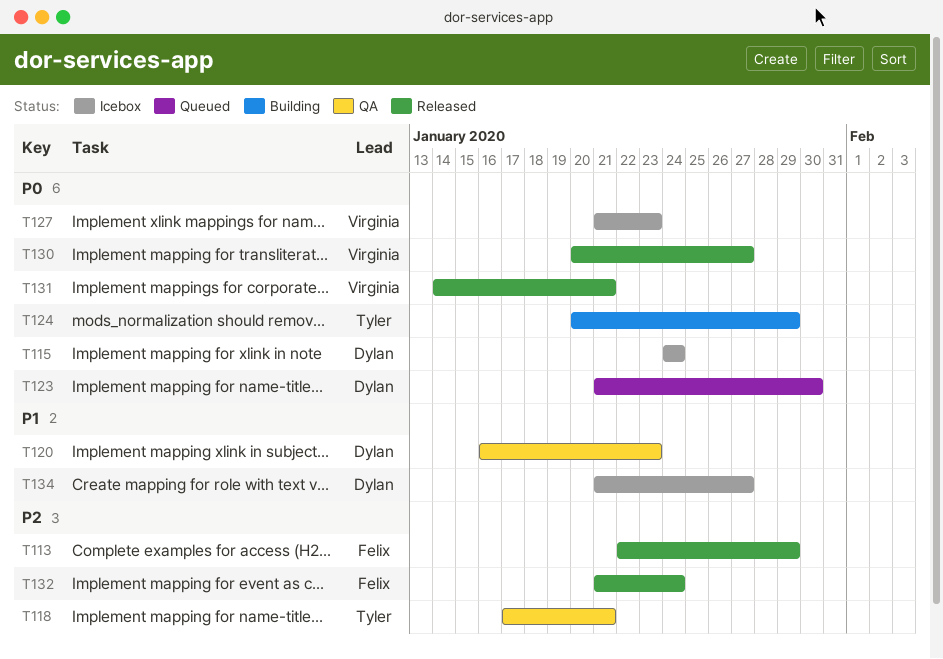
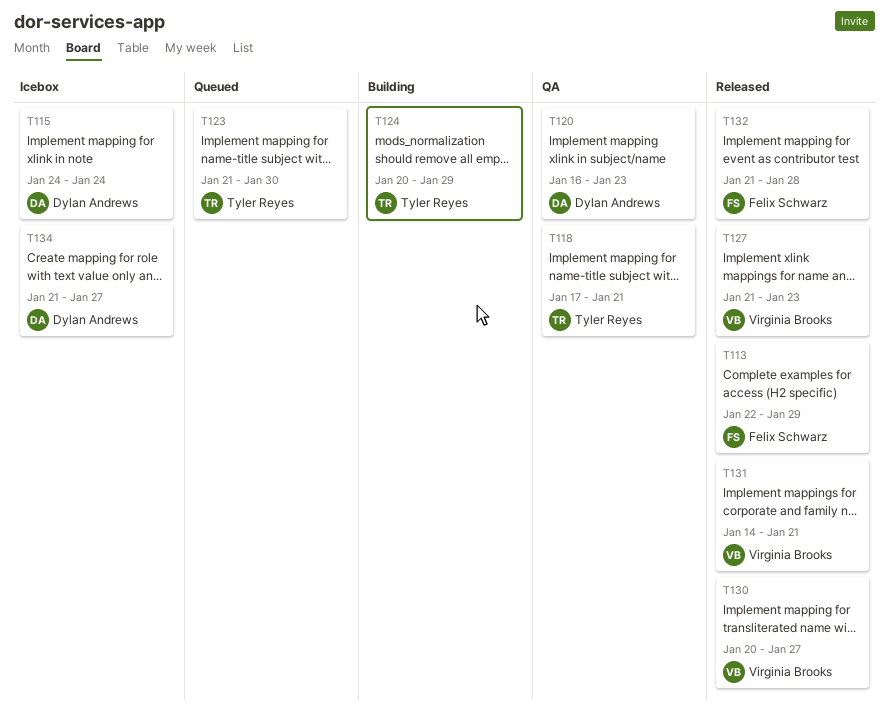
T123, owner: Dylan Andrews -> Tyler Reyes
T127, status: Icebox -> Released
T132, due: Jan 24 -> Jan 28

